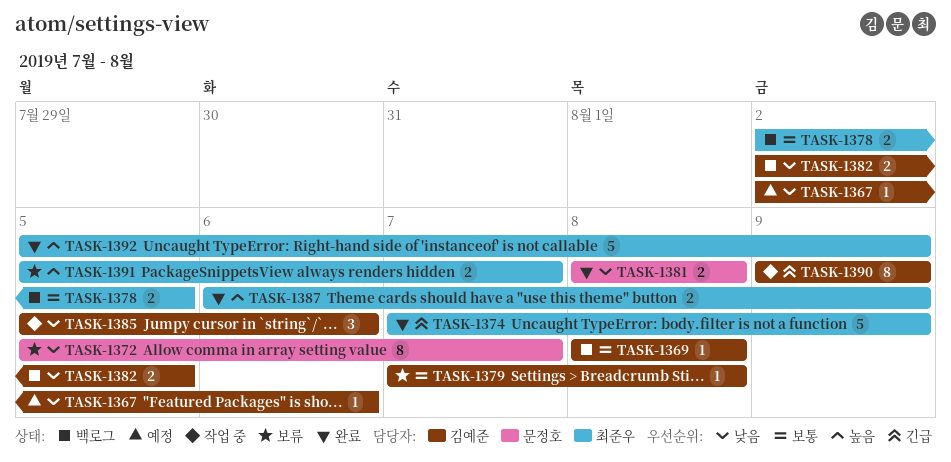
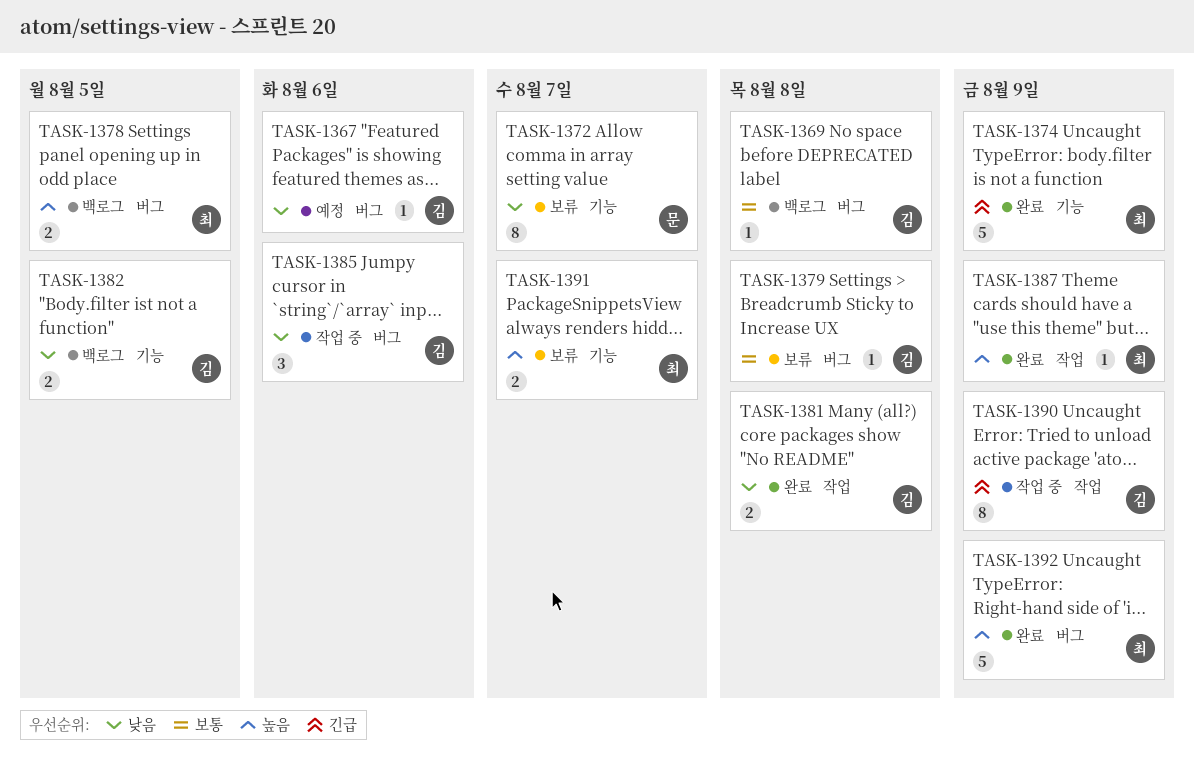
TASK-1378, priority: 보통 -> 높음
TASK-1381, owner: 문정호 -> 김예준
TASK-1387, estimate: 2 -> 1

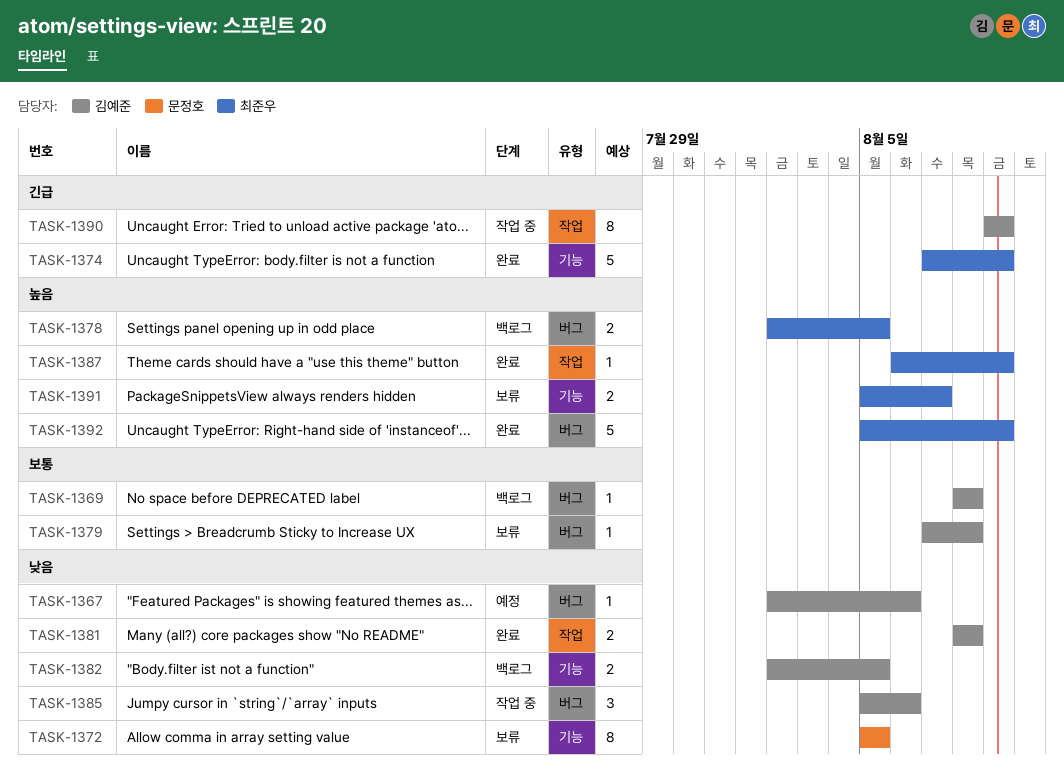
TASK-1372, due: Aug 7 -> Aug 5

